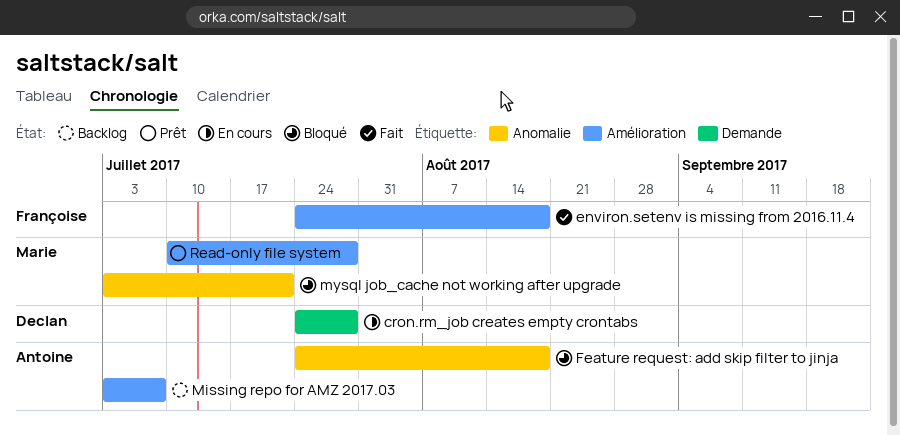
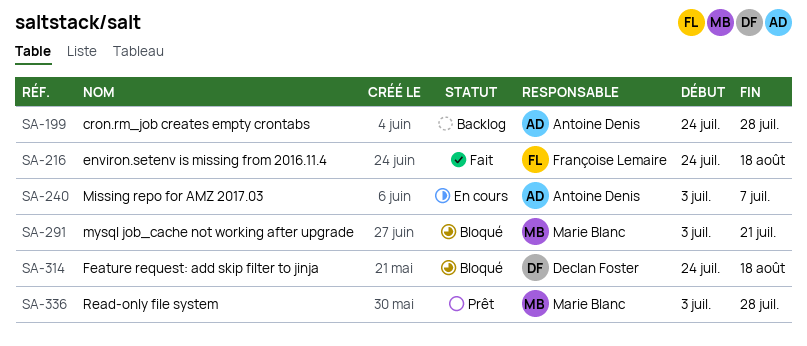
cron.rm_job creates empty crontabs, status: En cours -> Backlog
cron.rm_job creates empty crontabs, owner: Declan Foster -> Antoine Denis
Feature request: add skip filter to jinja, owner: Antoine Denis -> Declan Foster
Missing repo for AMZ 2017.03, status: Backlog -> En cours
Read-only file system, start: Jul 10 -> Jul 3

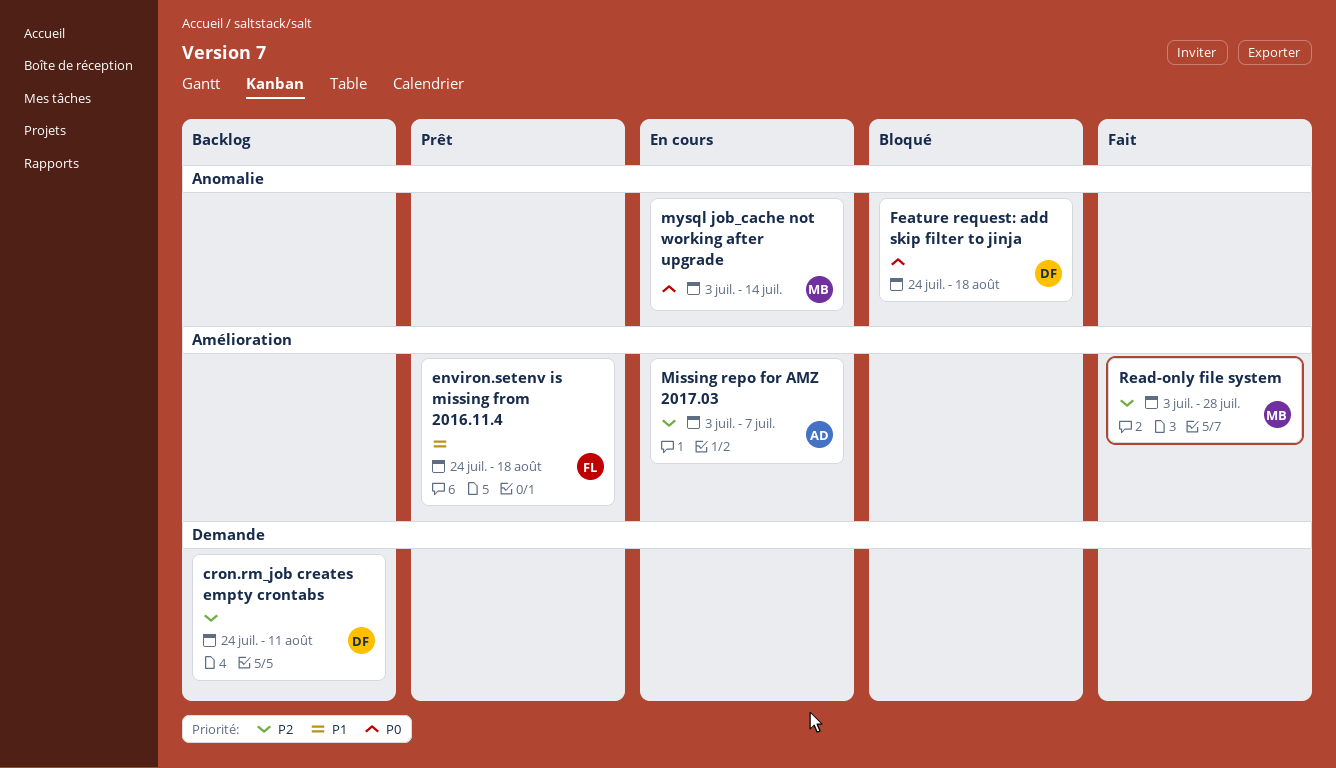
cron.rm_job creates empty crontabs, owner: Antoine Denis -> Declan Foster
cron.rm_job creates empty crontabs, due: Jul 28 -> Aug 11
environ.setenv is missing from 2016.11.4, status: Fait -> Prêt
mysql job_cache not working after upgrade, status: Bloqué -> En cours
mysql job_cache not working after upgrade, due: Jul 21 -> Jul 14
Read-only file system, status: Prêt -> Fait

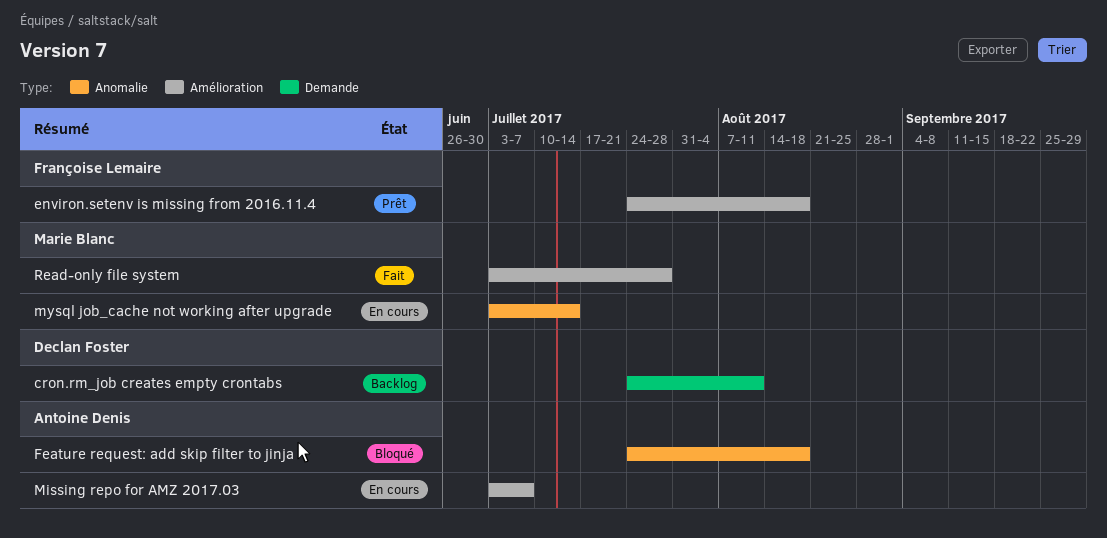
Feature request: add skip filter to jinja, owner: Declan Foster -> Antoine Denis

